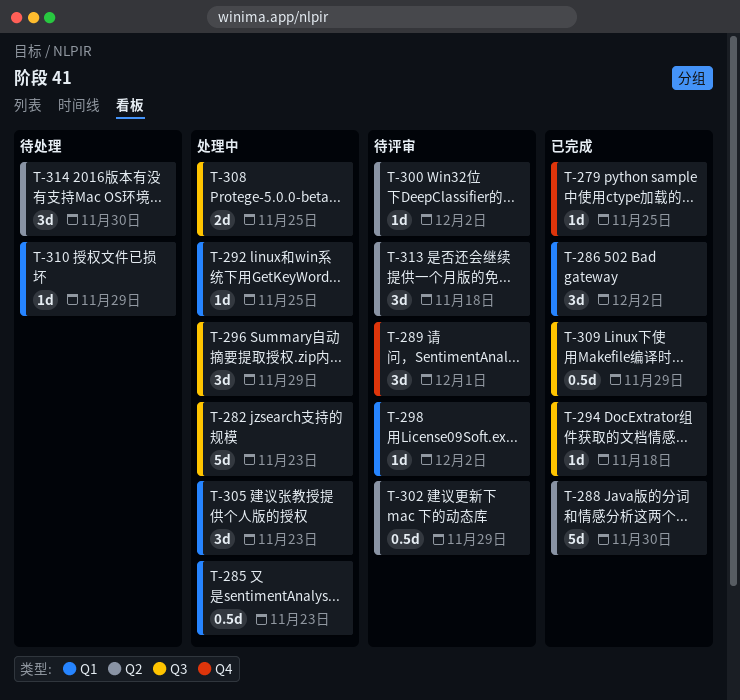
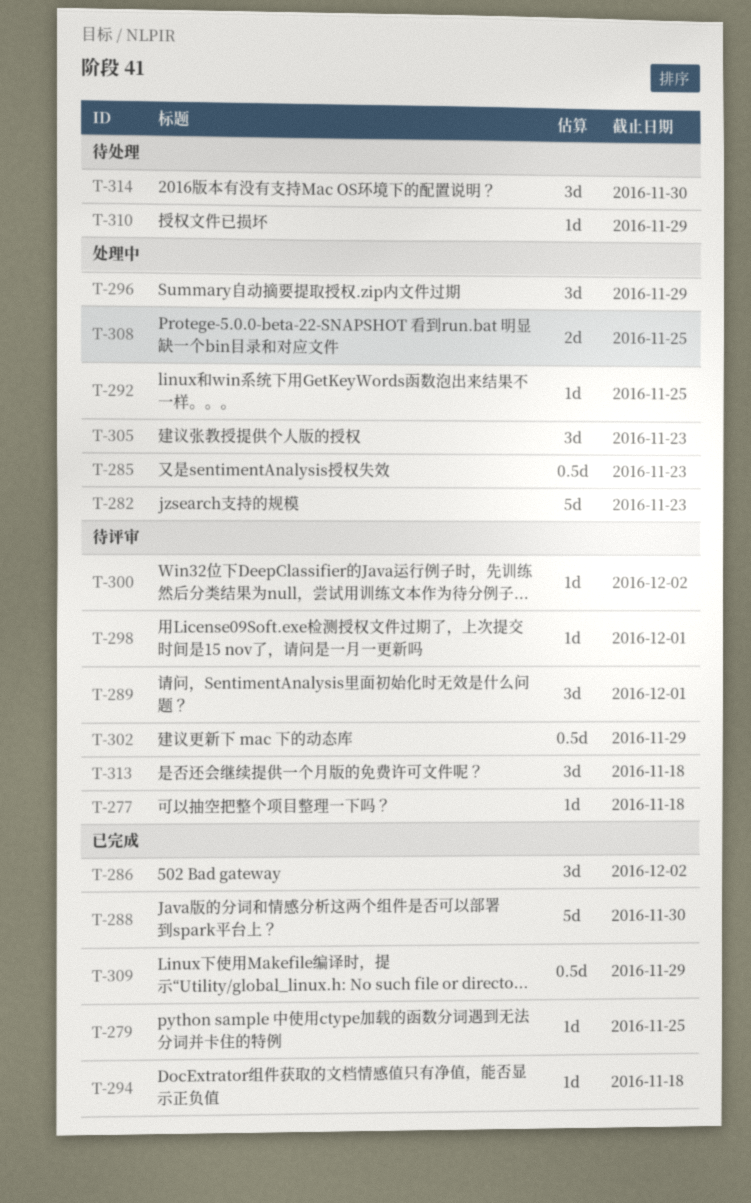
T-277: none -> present
T-298, due: Dec 2 -> Dec 1

